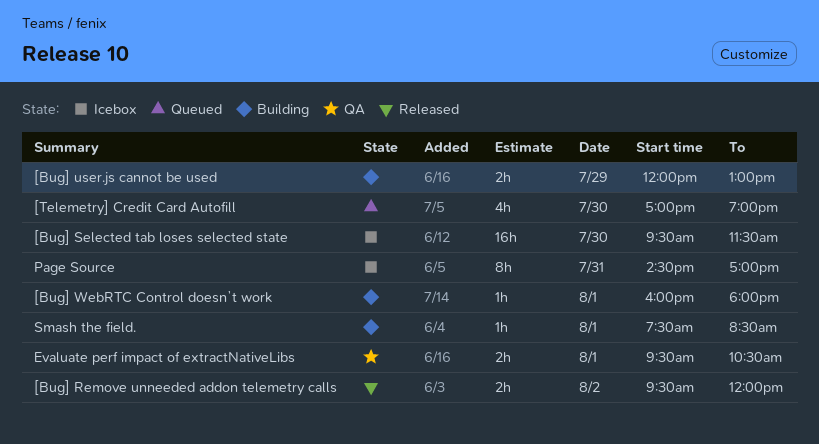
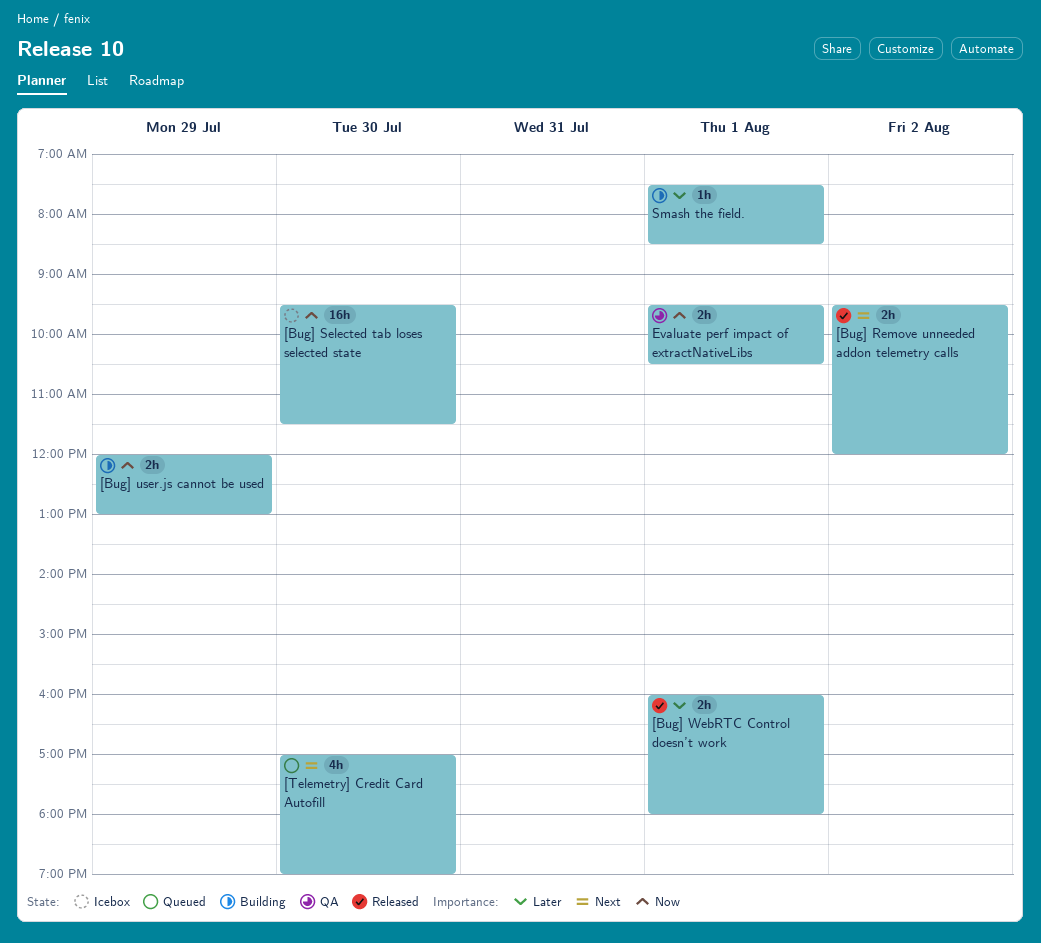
[Bug] WebRTC Control doesnʼt work, status: Building -> Released
[Bug] WebRTC Control doesnʼt work, estimate: 1h -> 2h
Page Source: present -> none

